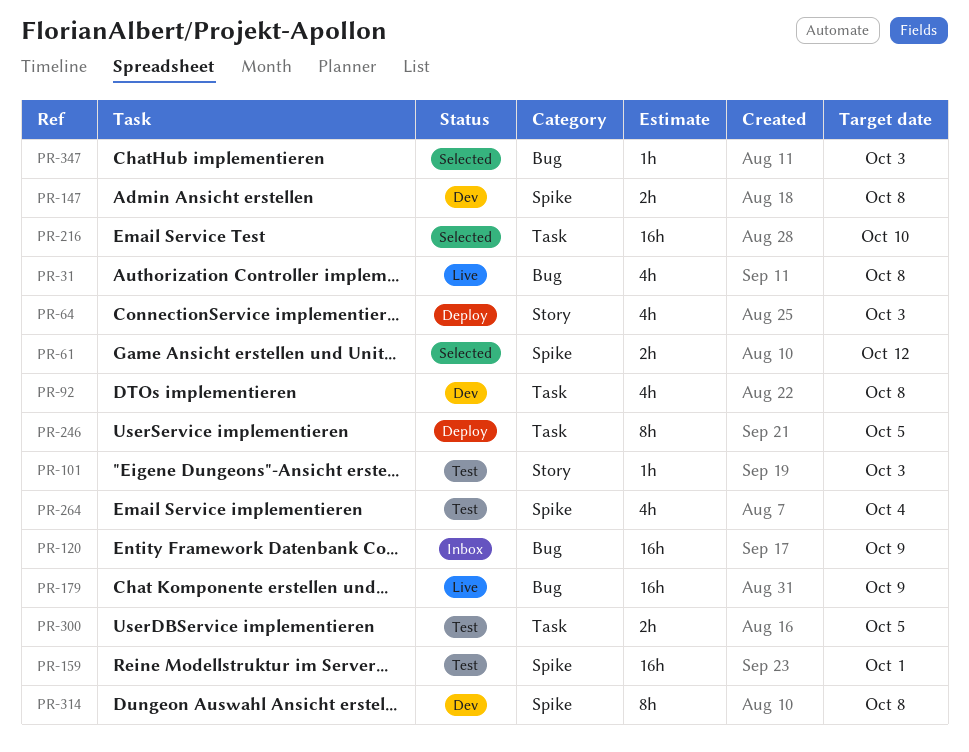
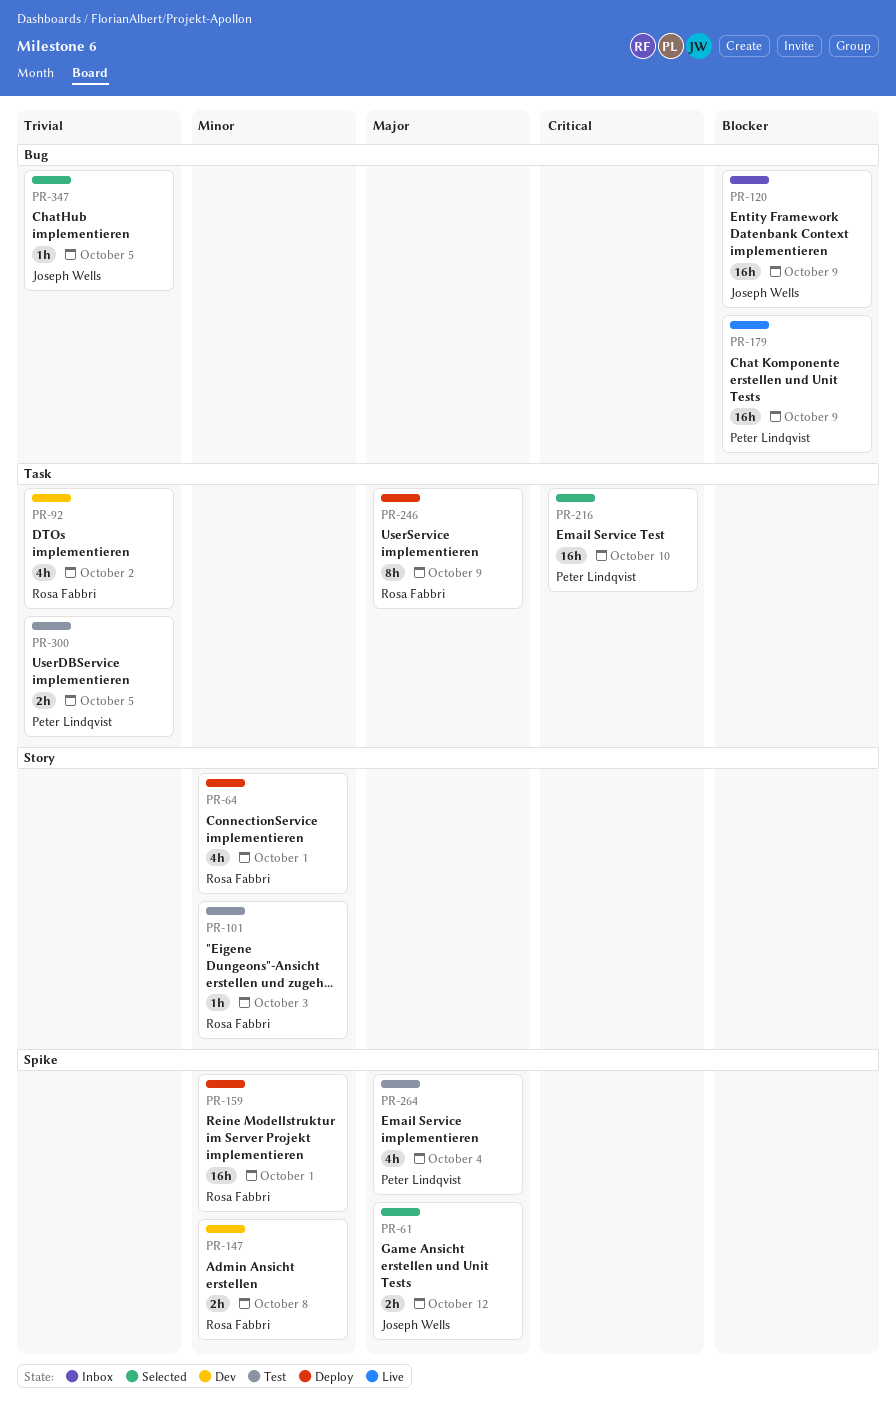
PR-31: present -> none
PR-64, due: Oct 3 -> Oct 1
PR-92, due: Oct 8 -> Oct 2
PR-159, status: Test -> Deploy
PR-246, due: Oct 5 -> Oct 9
PR-314: present -> none
PR-347, due: Oct 3 -> Oct 5

